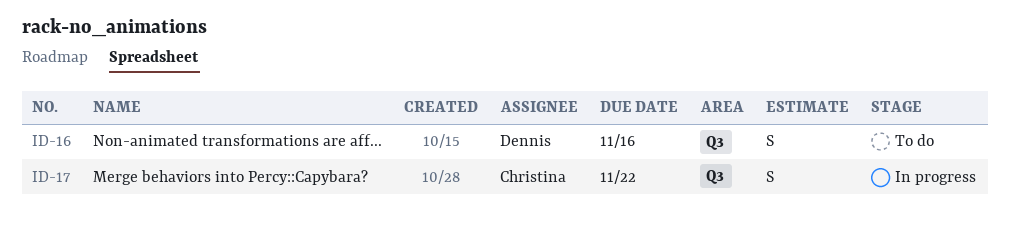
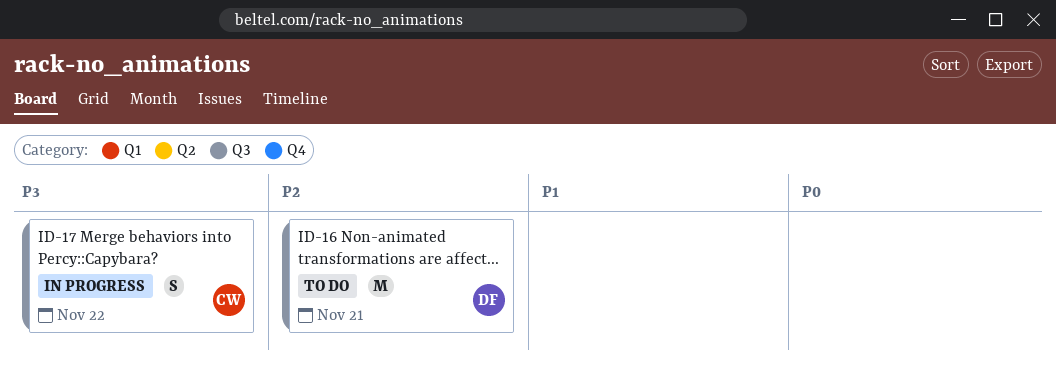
ID-16, estimate: S -> M
ID-16, due: Nov 16 -> Nov 21

